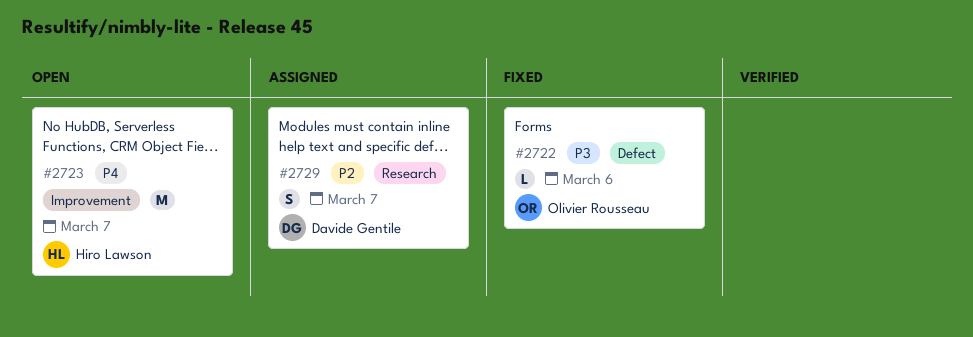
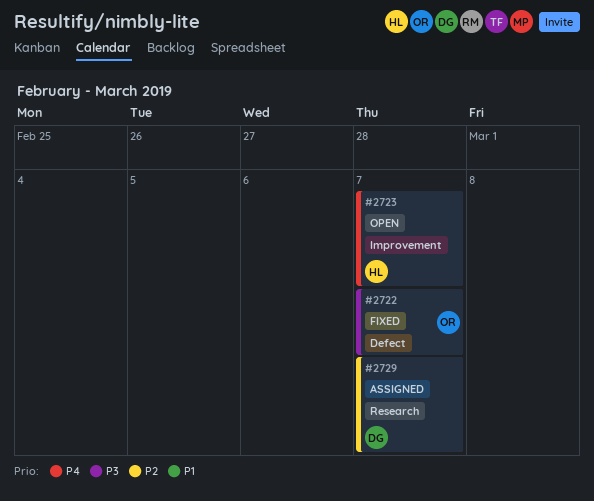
#2722, due: Mar 6 -> Mar 7

